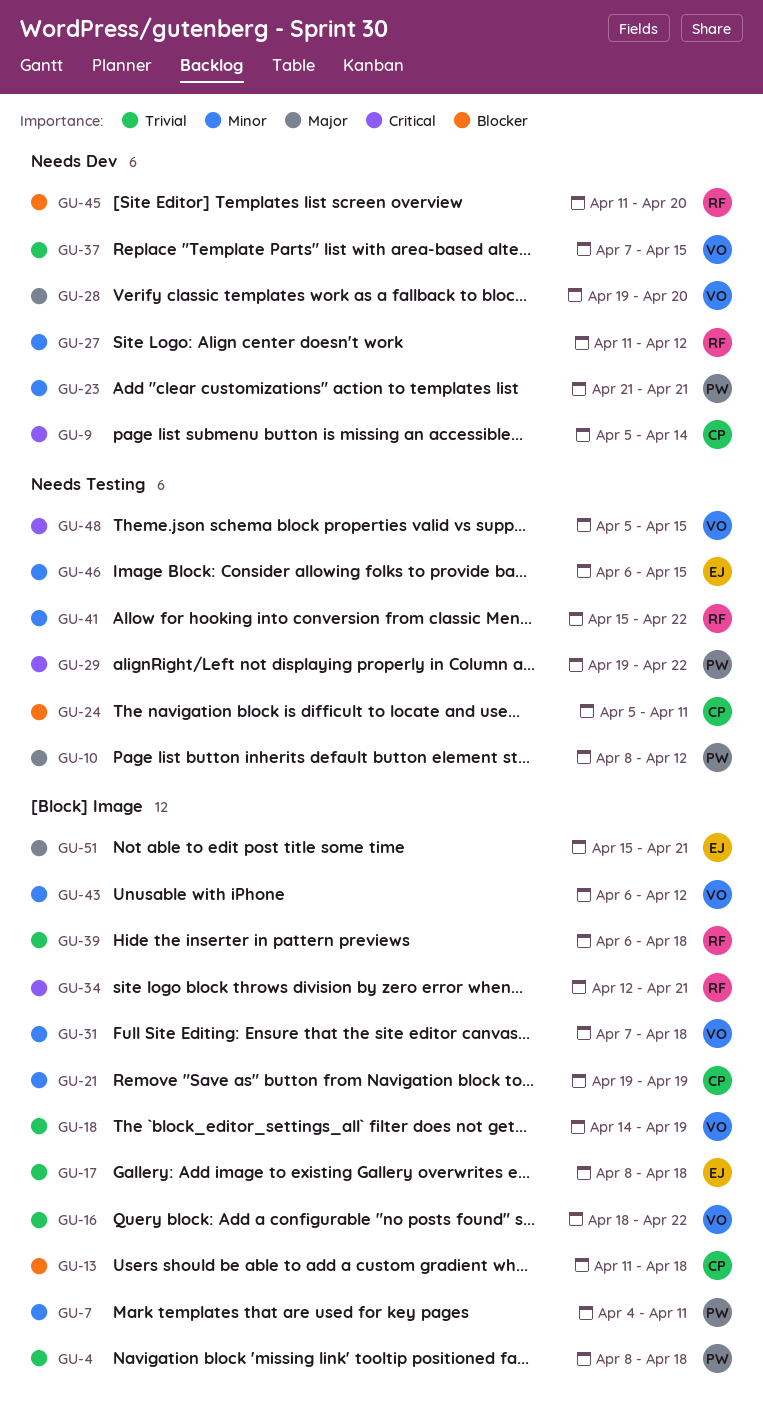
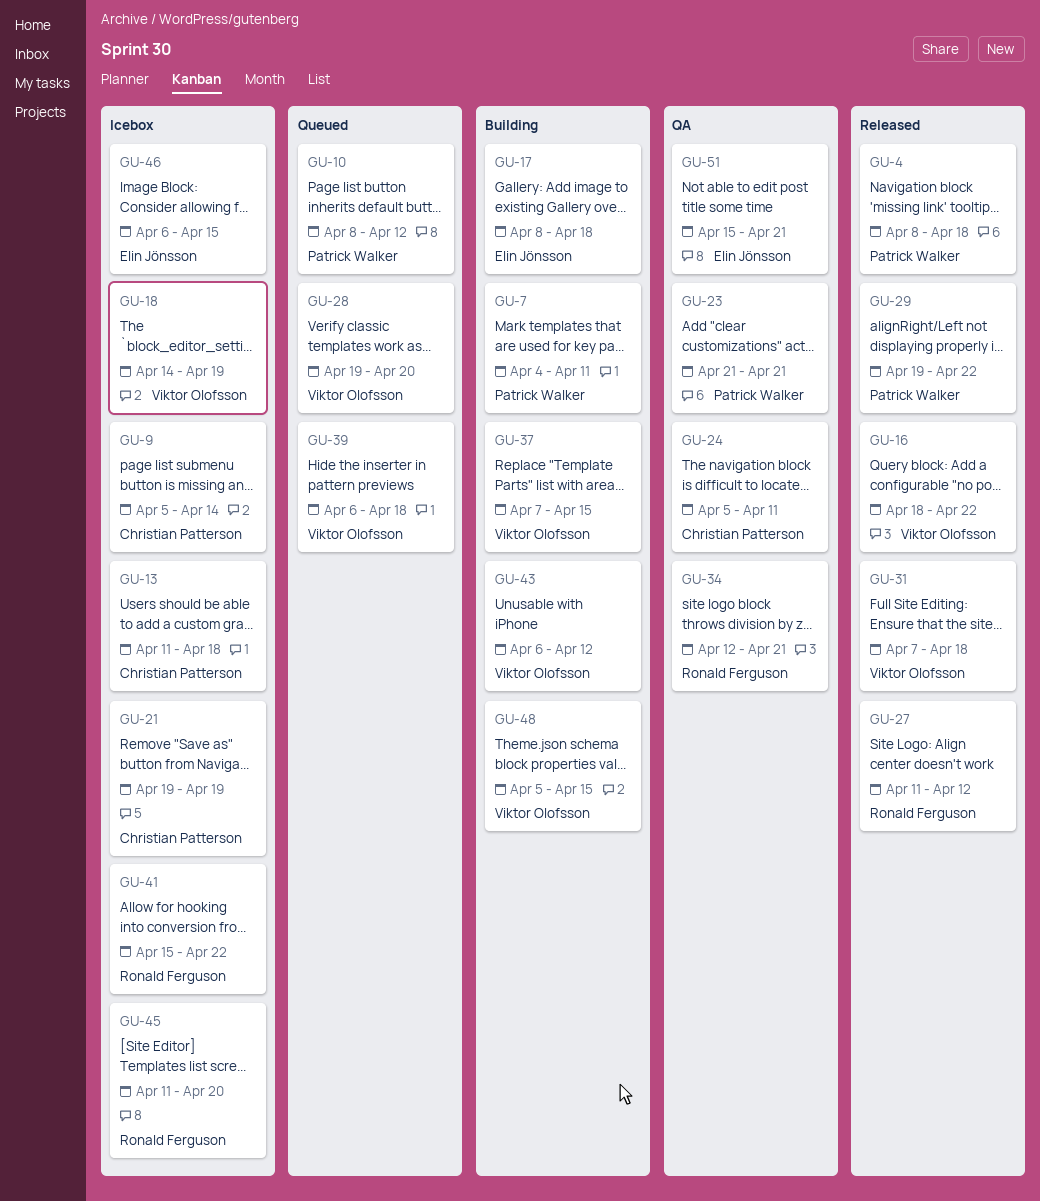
GU-39, owner: Ronald Ferguson -> Viktor Olofsson

